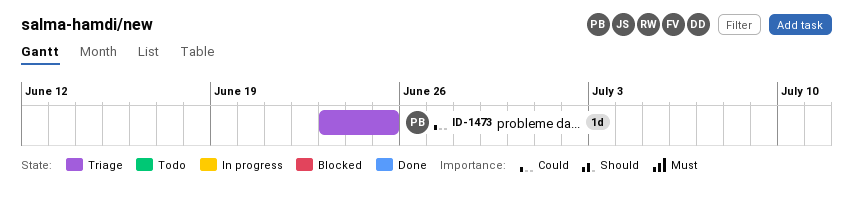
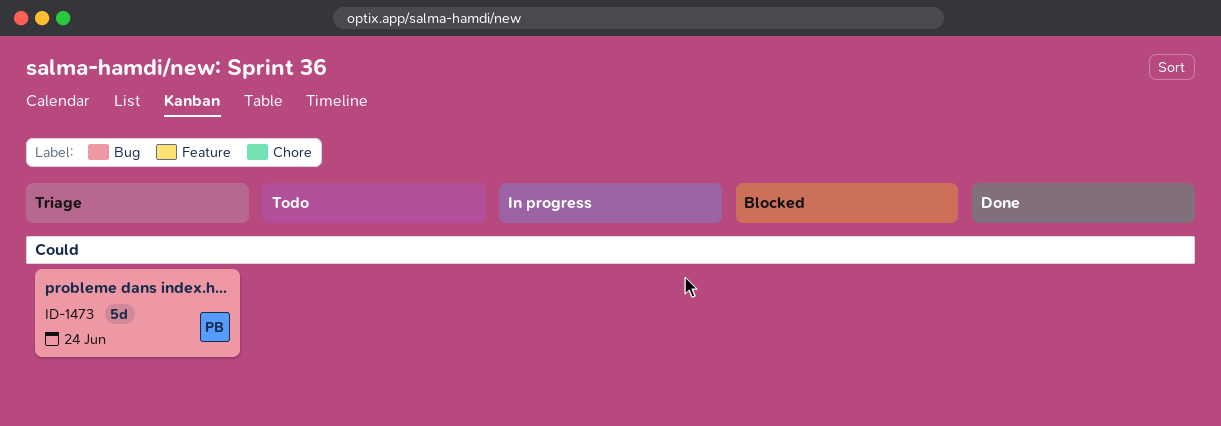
ID-1473, estimate: 1d -> 5d
ID-1473, due: Jun 25 -> Jun 24

